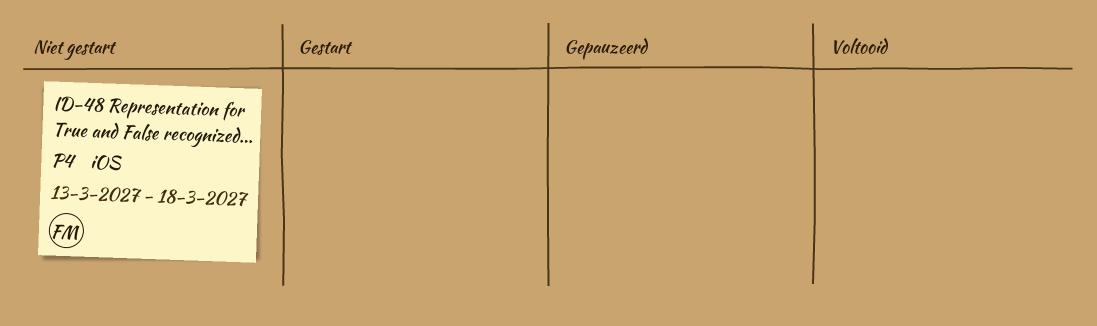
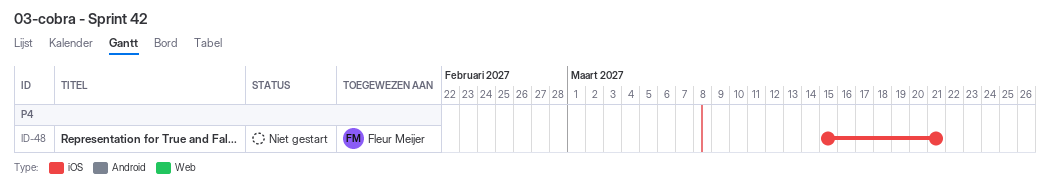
ID-48, start: Mar 13 -> Mar 15
ID-48, due: Mar 18 -> Mar 21

